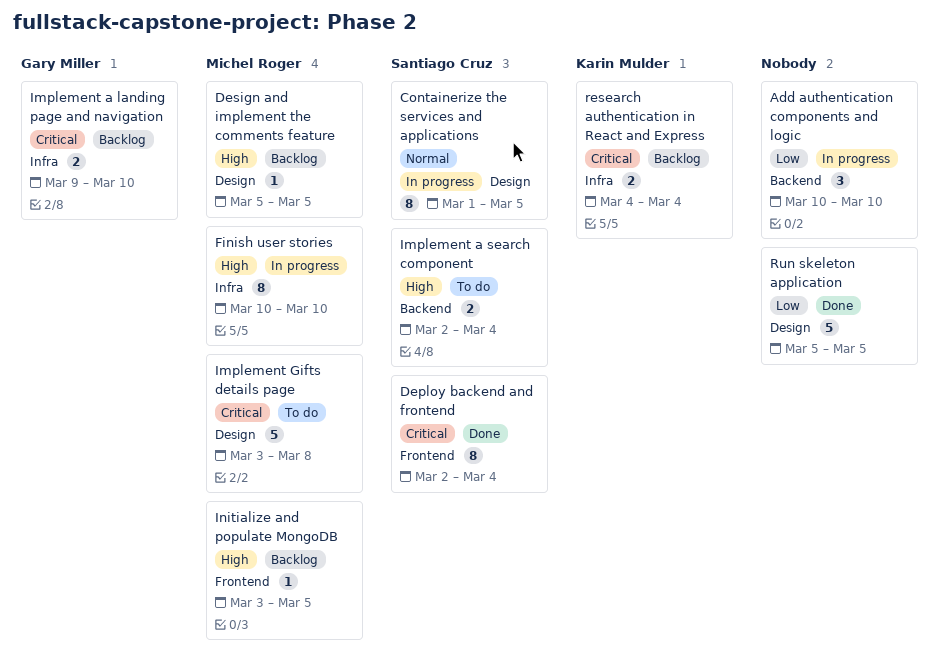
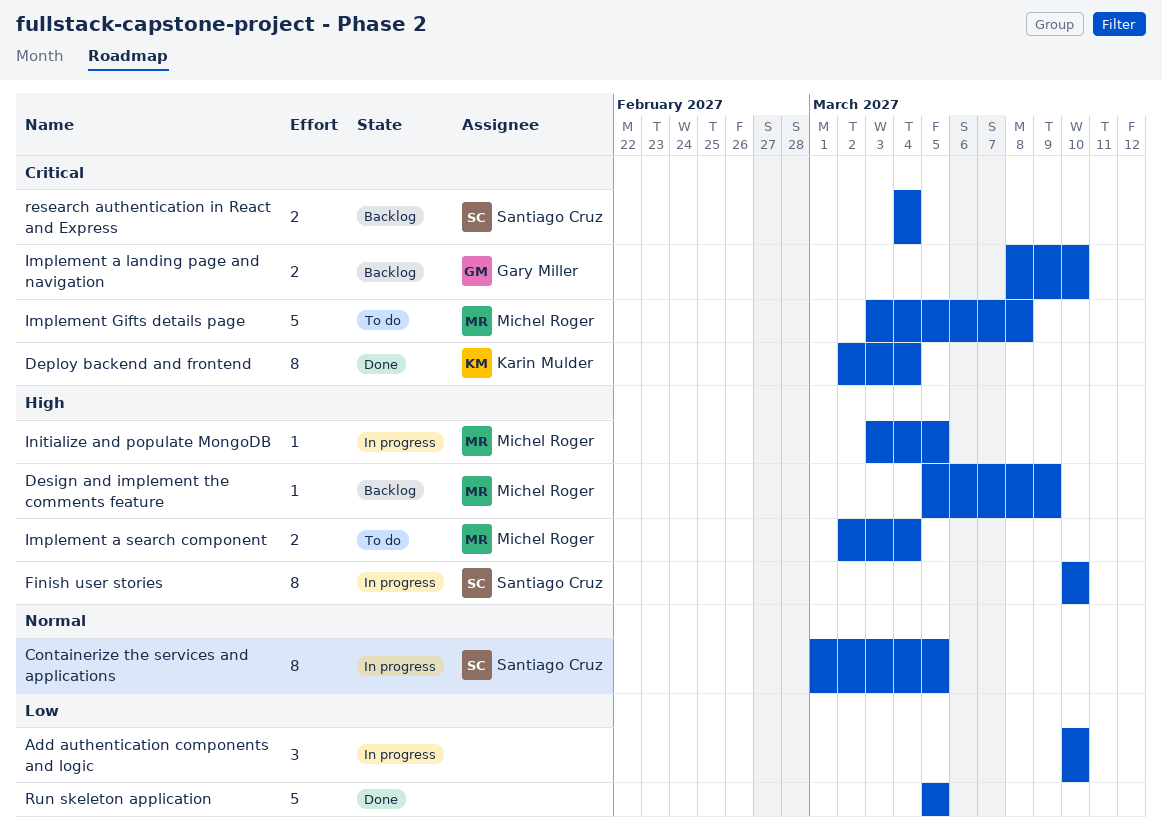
Deploy backend and frontend, owner: Santiago Cruz -> Karin Mulder
Design and implement the comments feature, due: Mar 5 -> Mar 9
Finish user stories, owner: Michel Roger -> Santiago Cruz
Implement a landing page and navigation, start: Mar 9 -> Mar 8
Implement a search component, owner: Santiago Cruz -> Michel Roger
Initialize and populate MongoDB, status: Backlog -> In progress
research authentication in React and Express, owner: Karin Mulder -> Santiago Cruz

